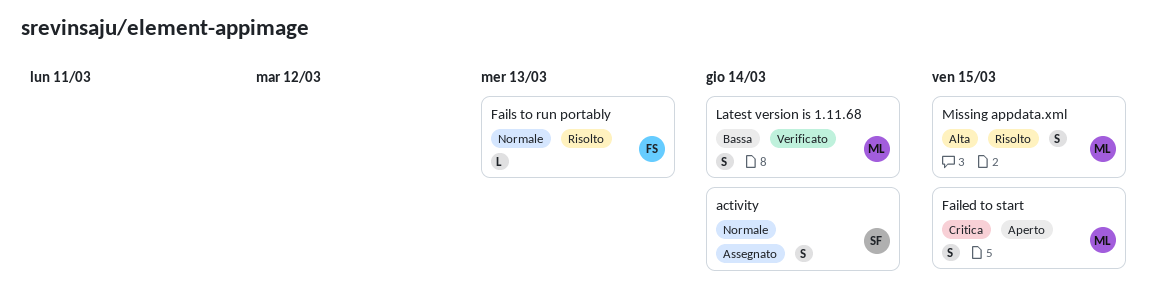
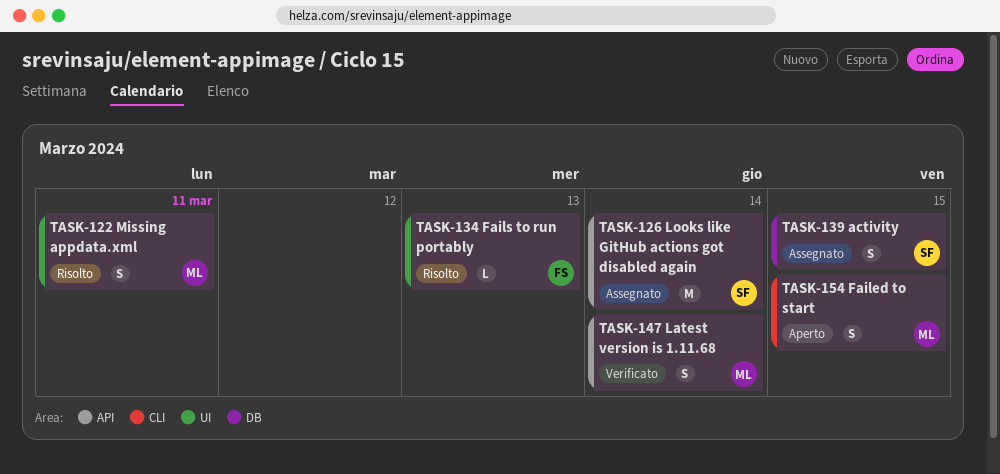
activity, due: Mar 14 -> Mar 15
Looks like GitHub actions got disabled again: none -> present
Missing appdata.xml, due: Mar 15 -> Mar 11

